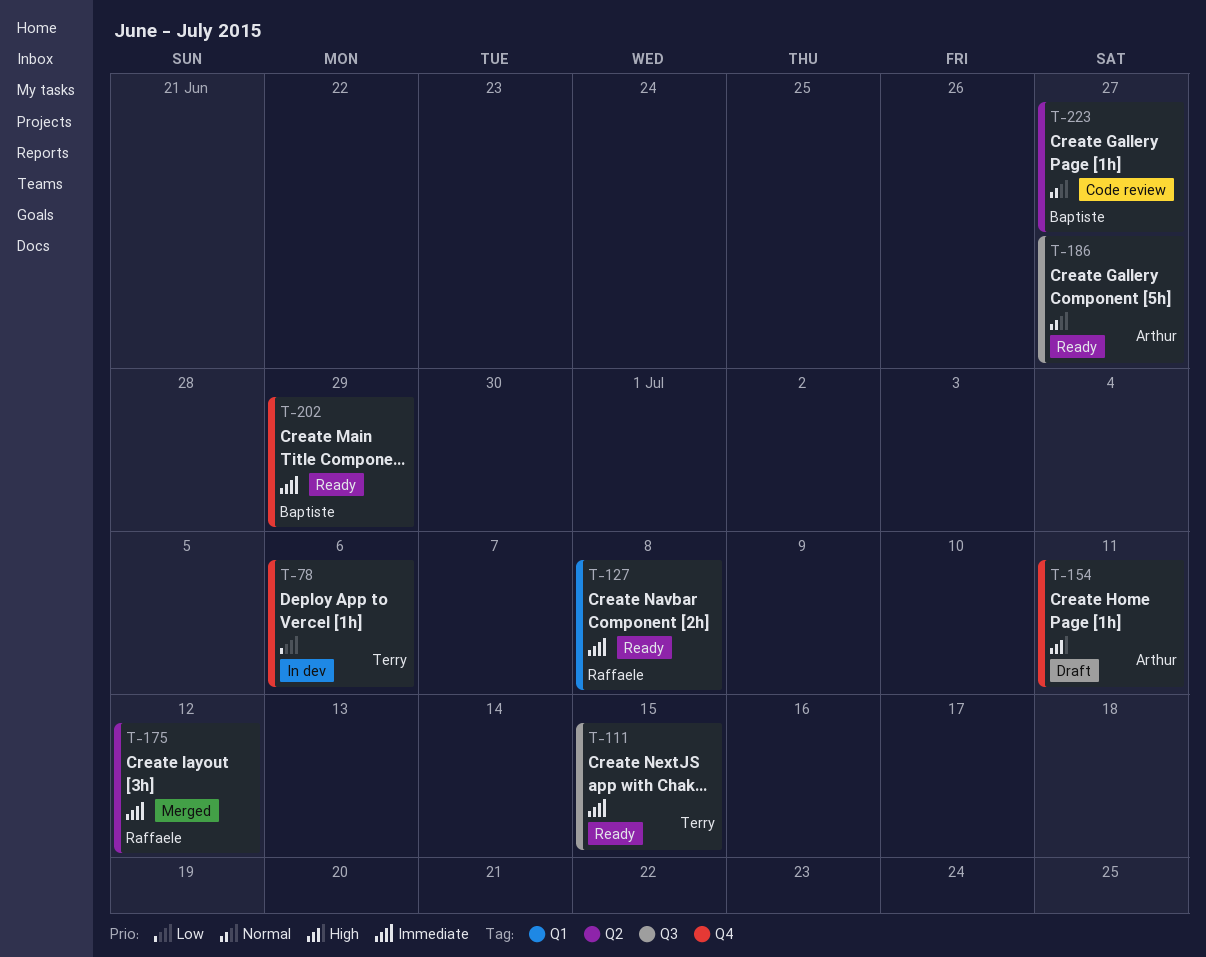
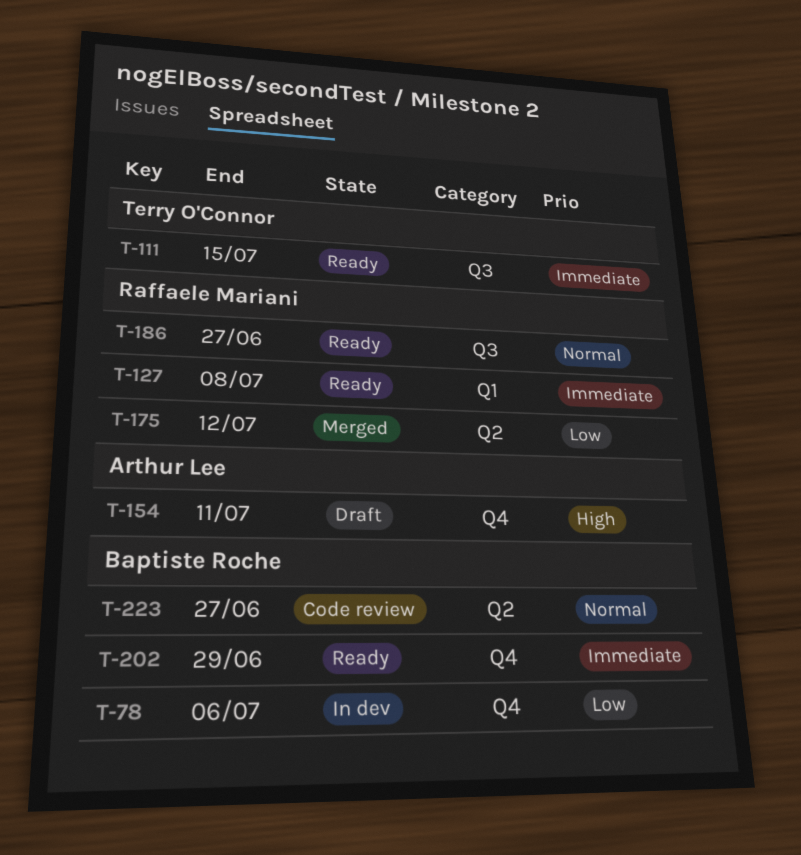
T-78, owner: Terry O'Connor -> Baptiste Roche
T-175, priority: Immediate -> Low
T-186, owner: Arthur Lee -> Raffaele Mariani

